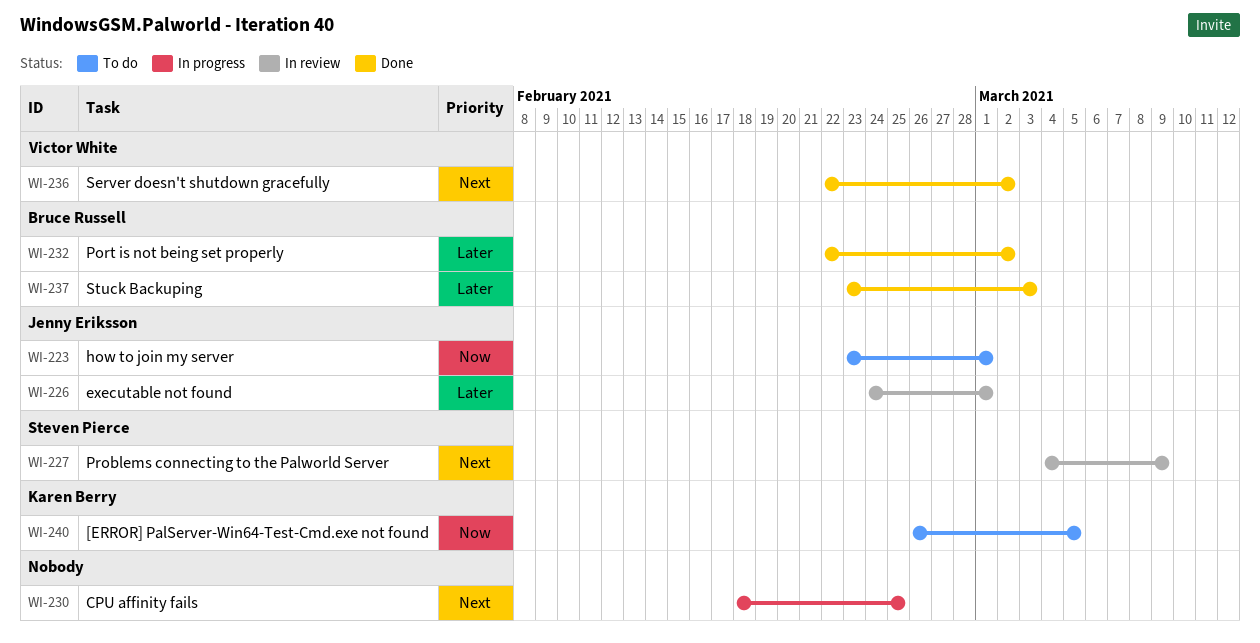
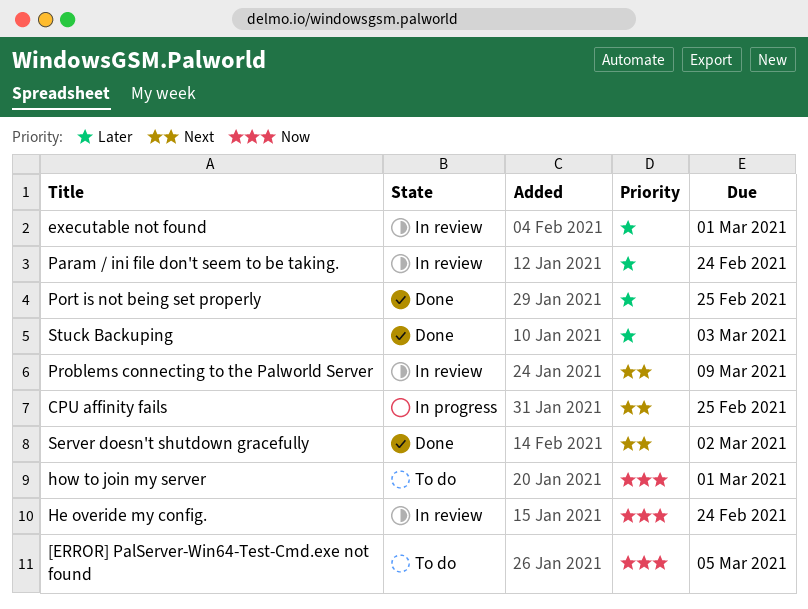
He overide my config.: none -> present
Param / ini file don't seem to be taking.: none -> present
Port is not being set properly, due: Mar 2 -> Feb 25

